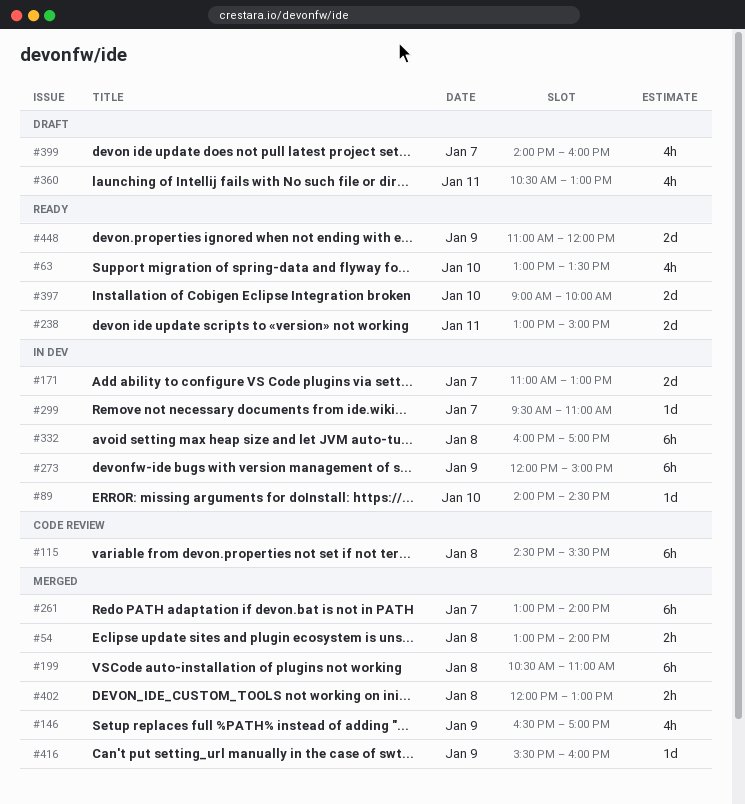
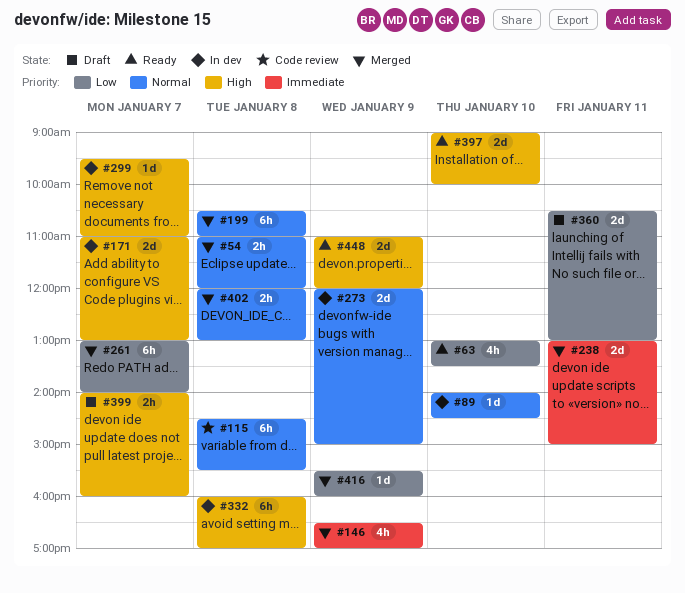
#54, begins: 13:00 -> 11:00
#54, ends: 14:00 -> 12:00
#238, status: Ready -> Merged
#273, estimate: 6h -> 2d
#360, estimate: 4h -> 2d
#399, estimate: 4h -> 2h

